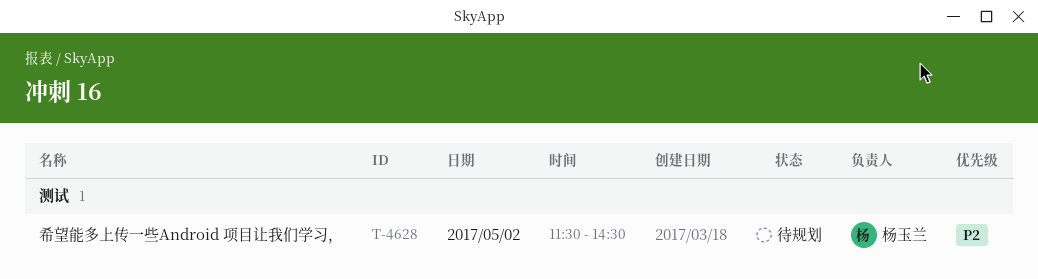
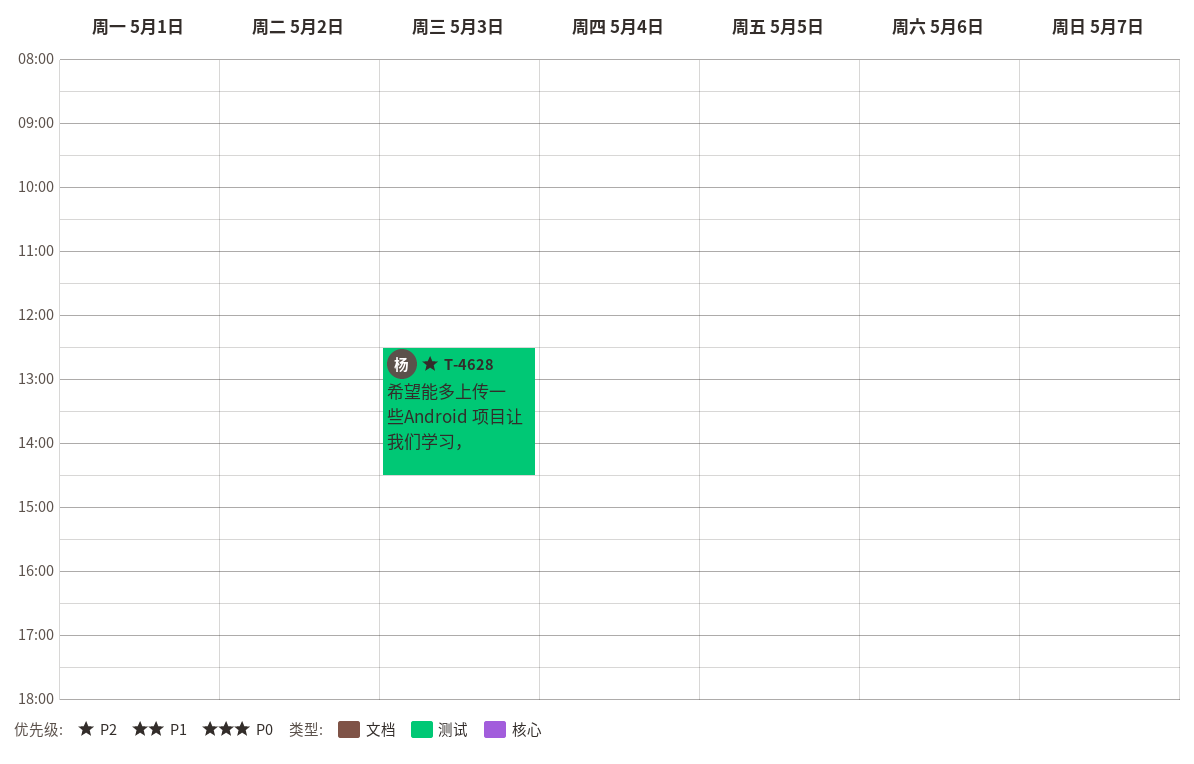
T-4628, day: May 2 -> May 3
T-4628, begins: 11:30 -> 12:30

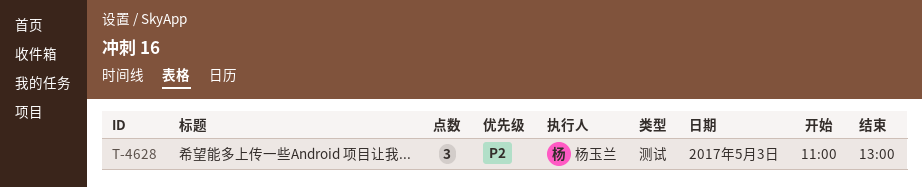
T-4628, begins: 12:30 -> 11:00
T-4628, ends: 14:30 -> 13:00

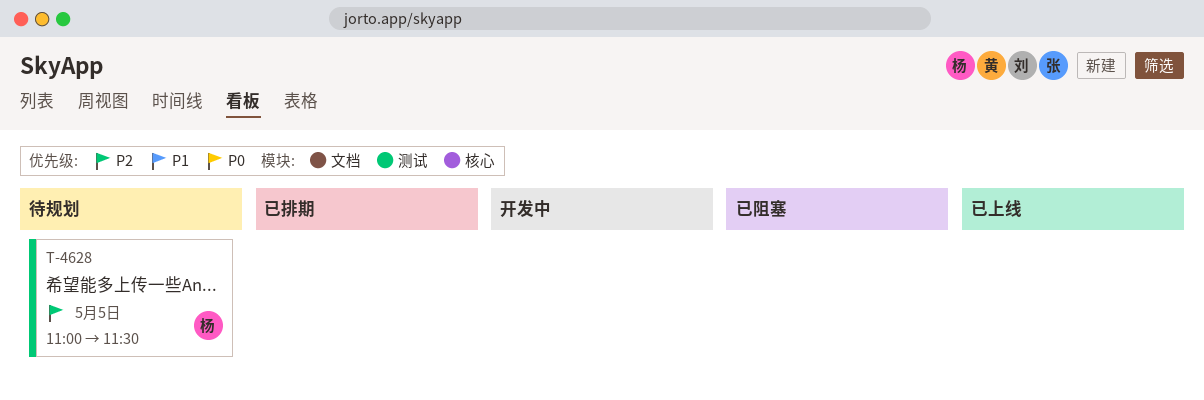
T-4628, day: May 3 -> May 5
T-4628, ends: 13:00 -> 11:30

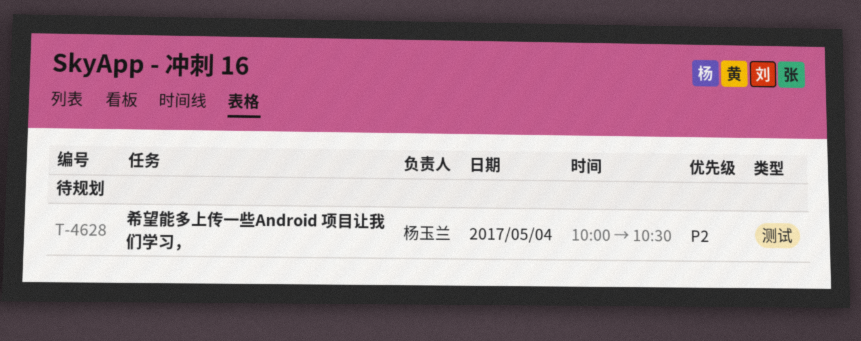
T-4628, day: May 5 -> May 4
T-4628, begins: 11:00 -> 10:00
T-4628, ends: 11:30 -> 10:30

